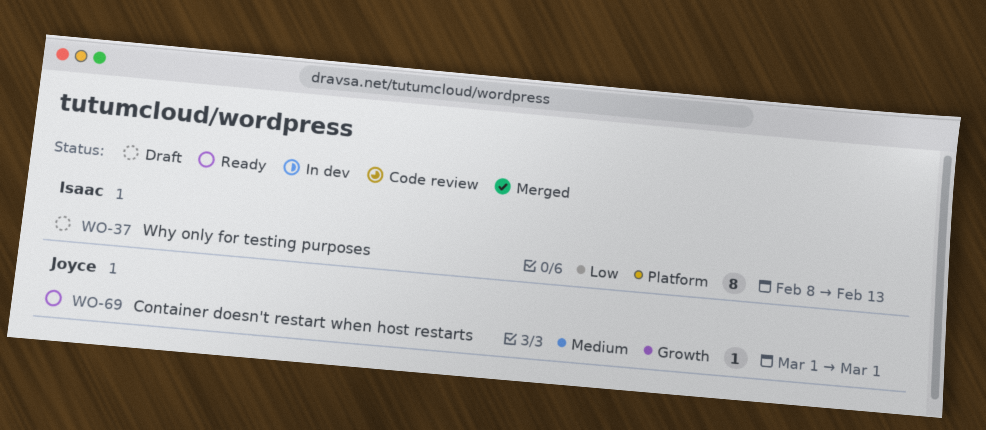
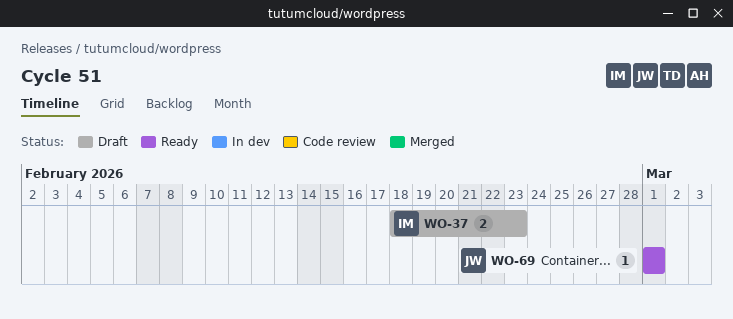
WO-37, estimate: 8 -> 2
WO-37, start: Feb 8 -> Feb 18
WO-37, due: Feb 13 -> Feb 23

